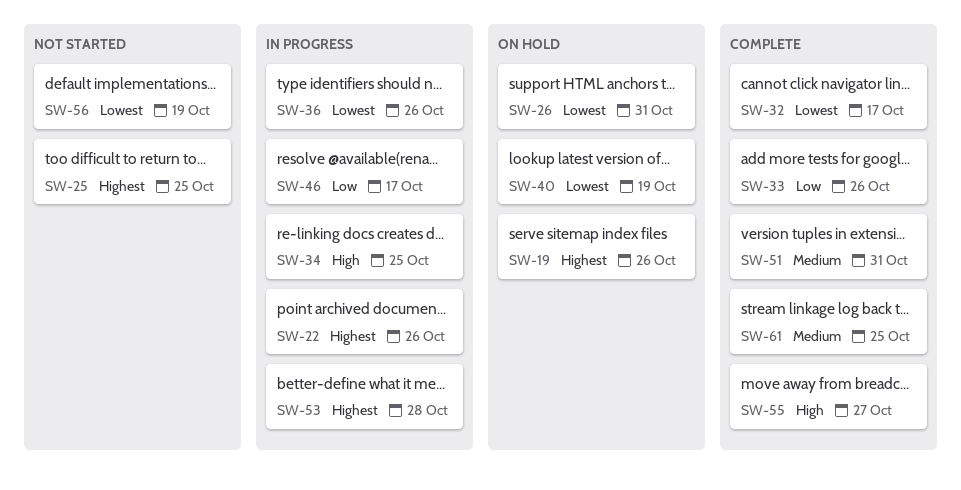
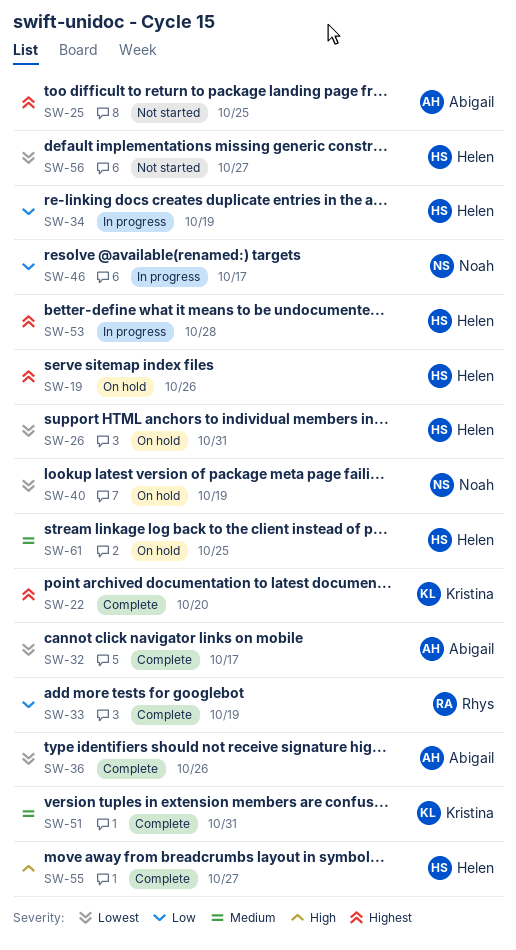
SW-22, status: In progress -> Complete
SW-22, due: Oct 26 -> Oct 20
SW-33, due: Oct 26 -> Oct 19
SW-34, priority: High -> Low
SW-34, due: Oct 25 -> Oct 19
SW-36, status: In progress -> Complete
SW-56, due: Oct 19 -> Oct 27
SW-61, status: Complete -> On hold

